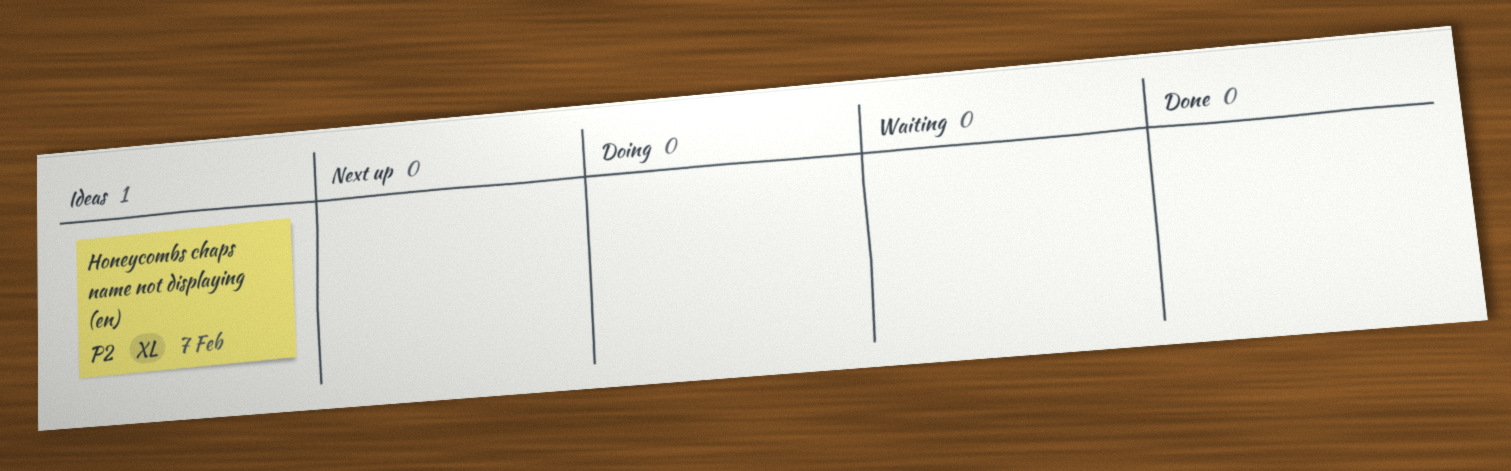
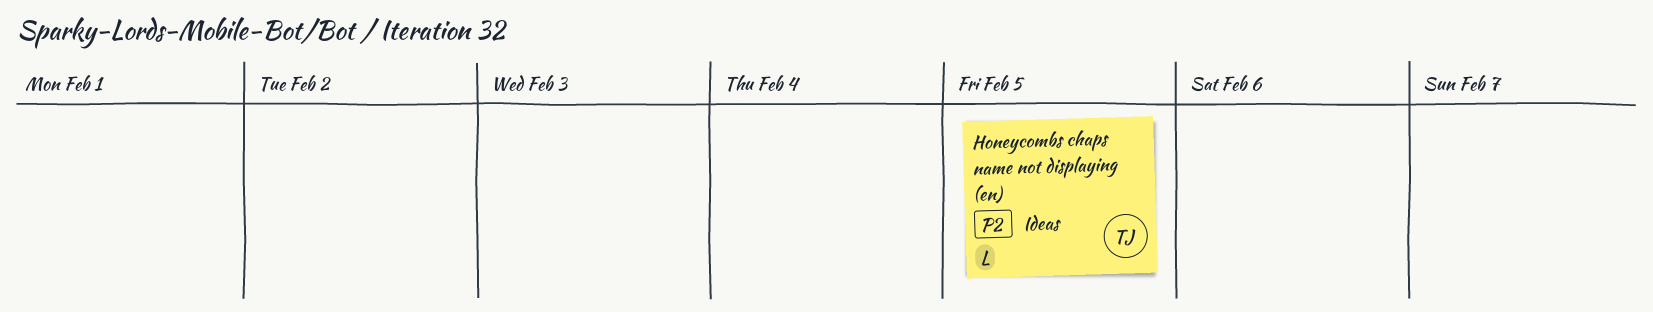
Honeycombs chaps name not displaying (en), estimate: XL -> L
Honeycombs chaps name not displaying (en), due: Feb 7 -> Feb 5

